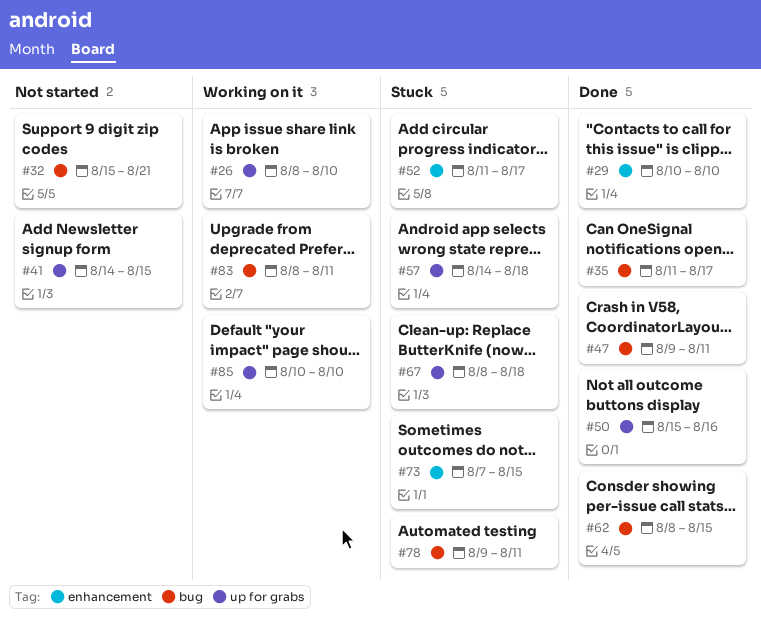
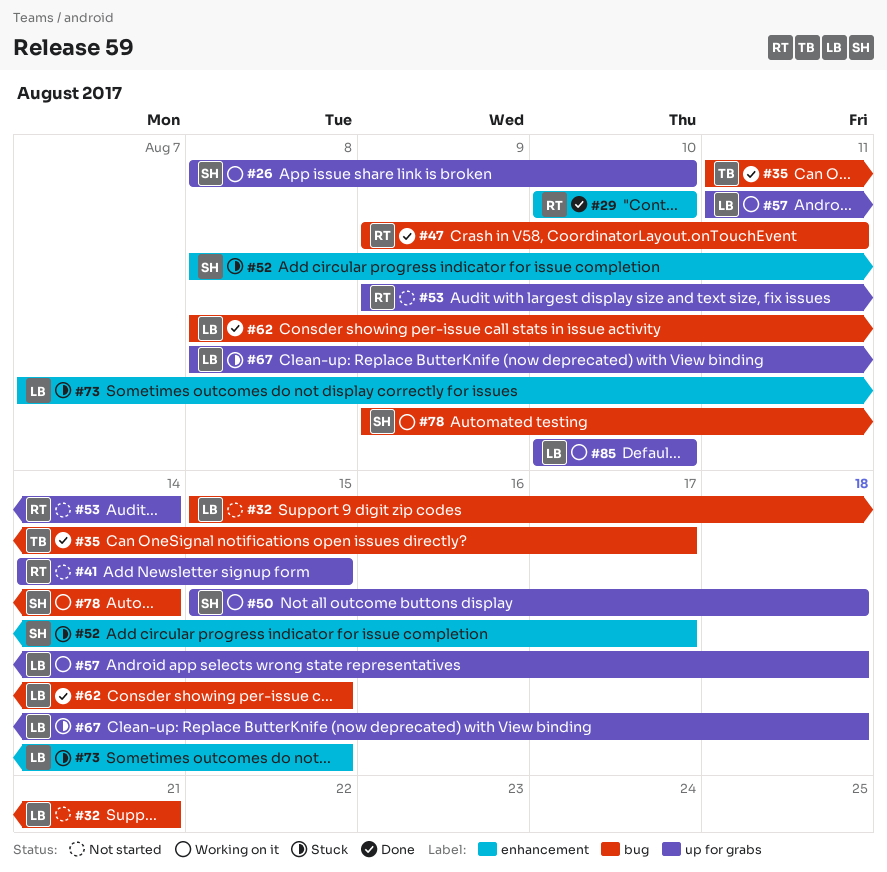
#50, status: Done -> Working on it
#50, due: Aug 16 -> Aug 18
#52, start: Aug 11 -> Aug 8
#53: none -> present
#57, status: Stuck -> Working on it
#57, start: Aug 14 -> Aug 11
#78, status: Stuck -> Working on it
#78, due: Aug 11 -> Aug 14
#83: present -> none

